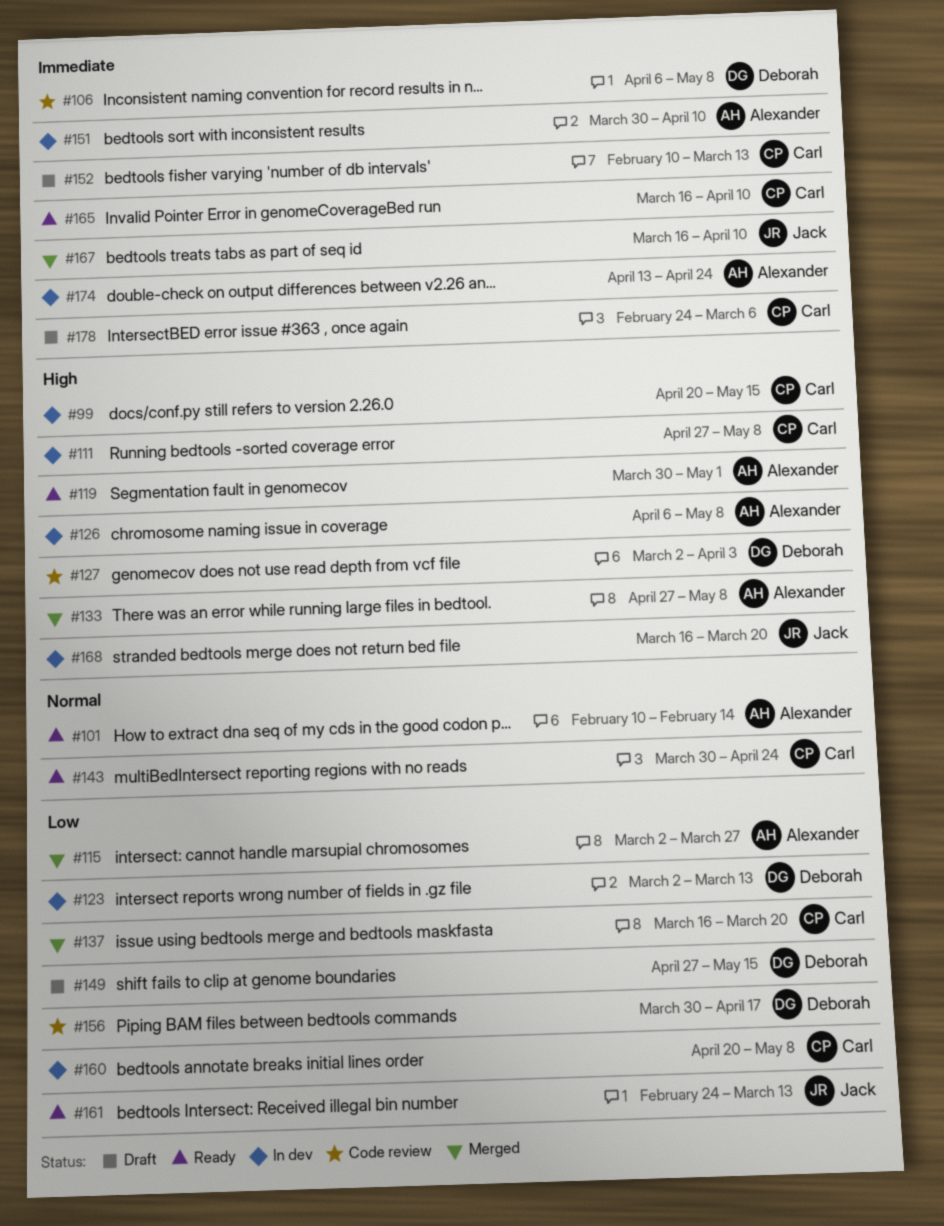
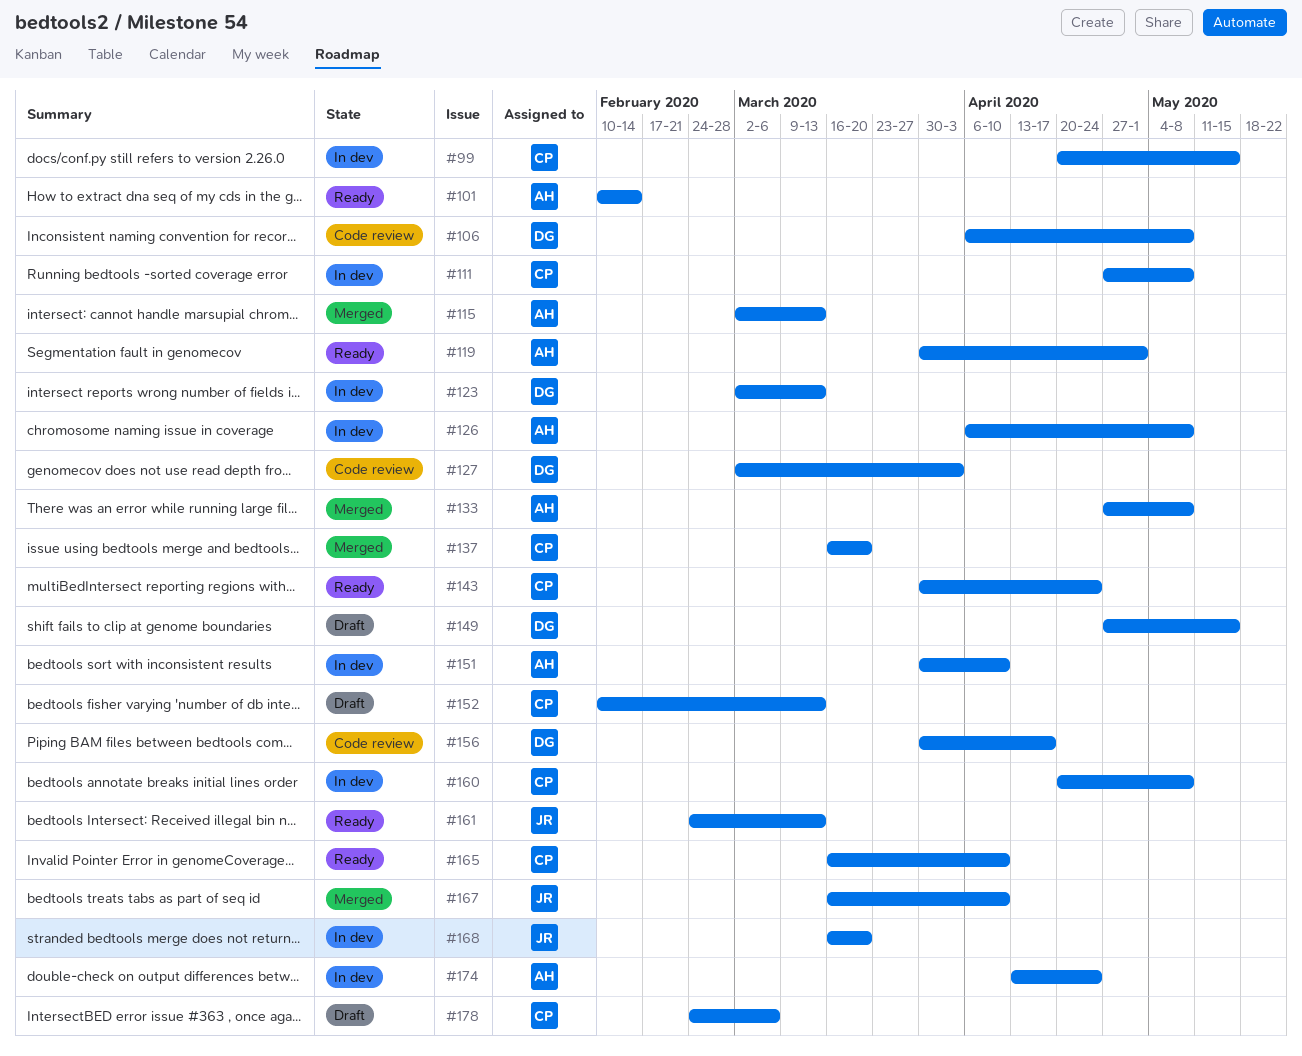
#115, due: Mar 27 -> Mar 13

